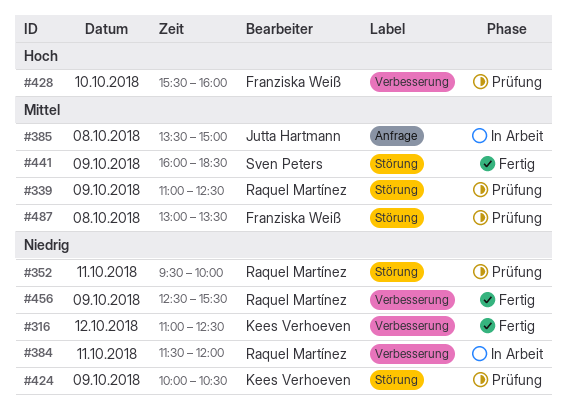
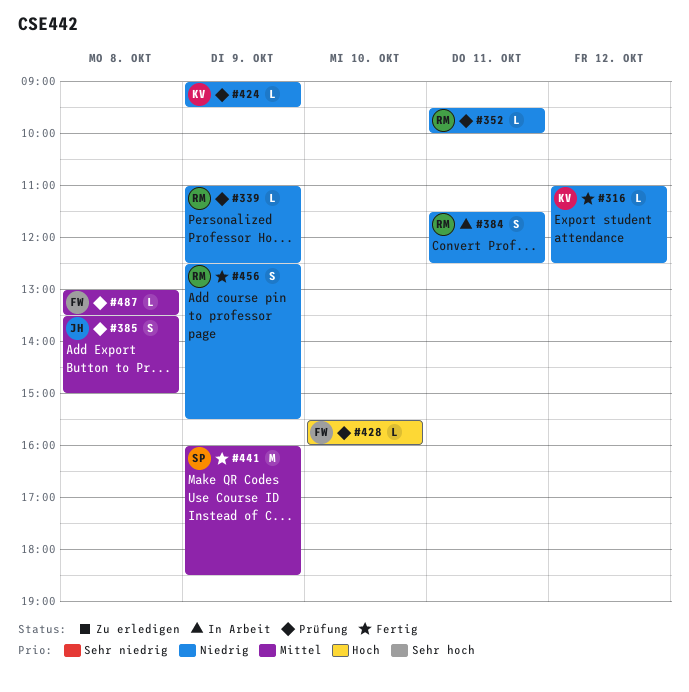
#339, priority: Mittel -> Niedrig
#384, ends: 12:00 -> 12:30
#385, status: In Arbeit -> Prüfung
#424, begins: 10:00 -> 09:00
#424, ends: 10:30 -> 09:30

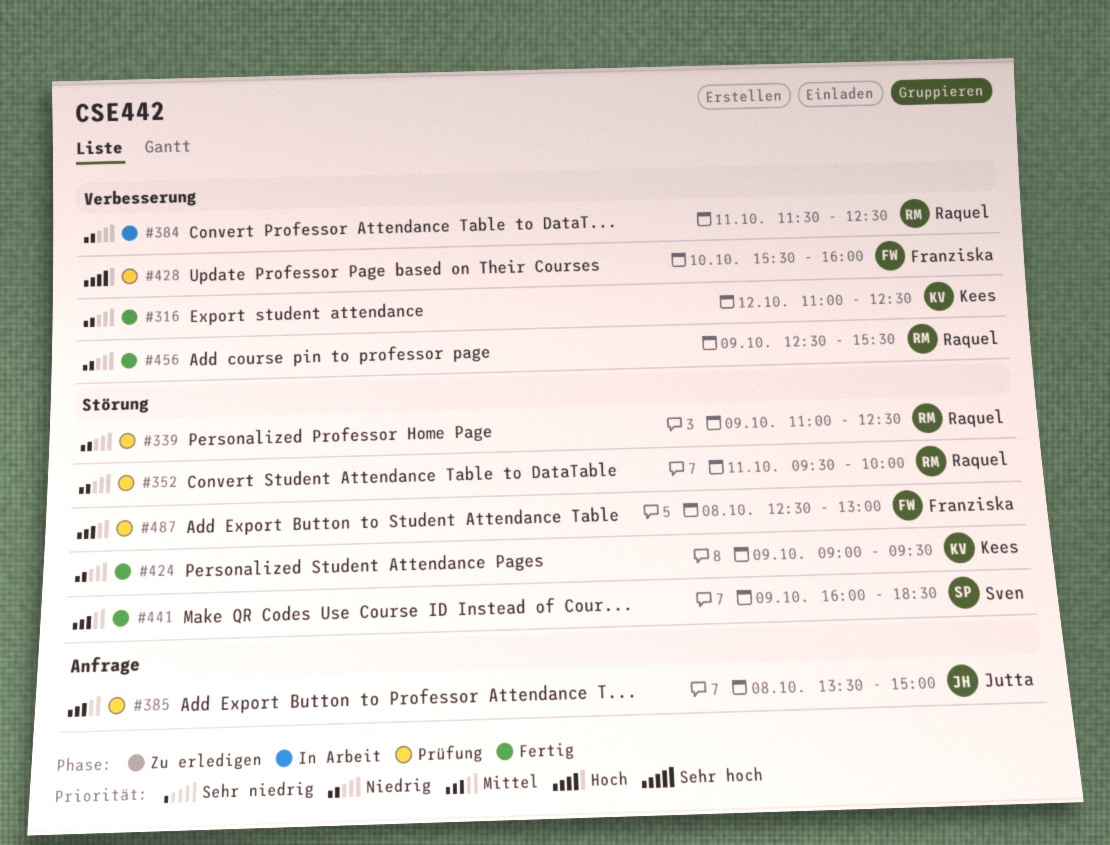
#424, status: Prüfung -> Fertig
#487, begins: 13:00 -> 12:30
#487, ends: 13:30 -> 13:00

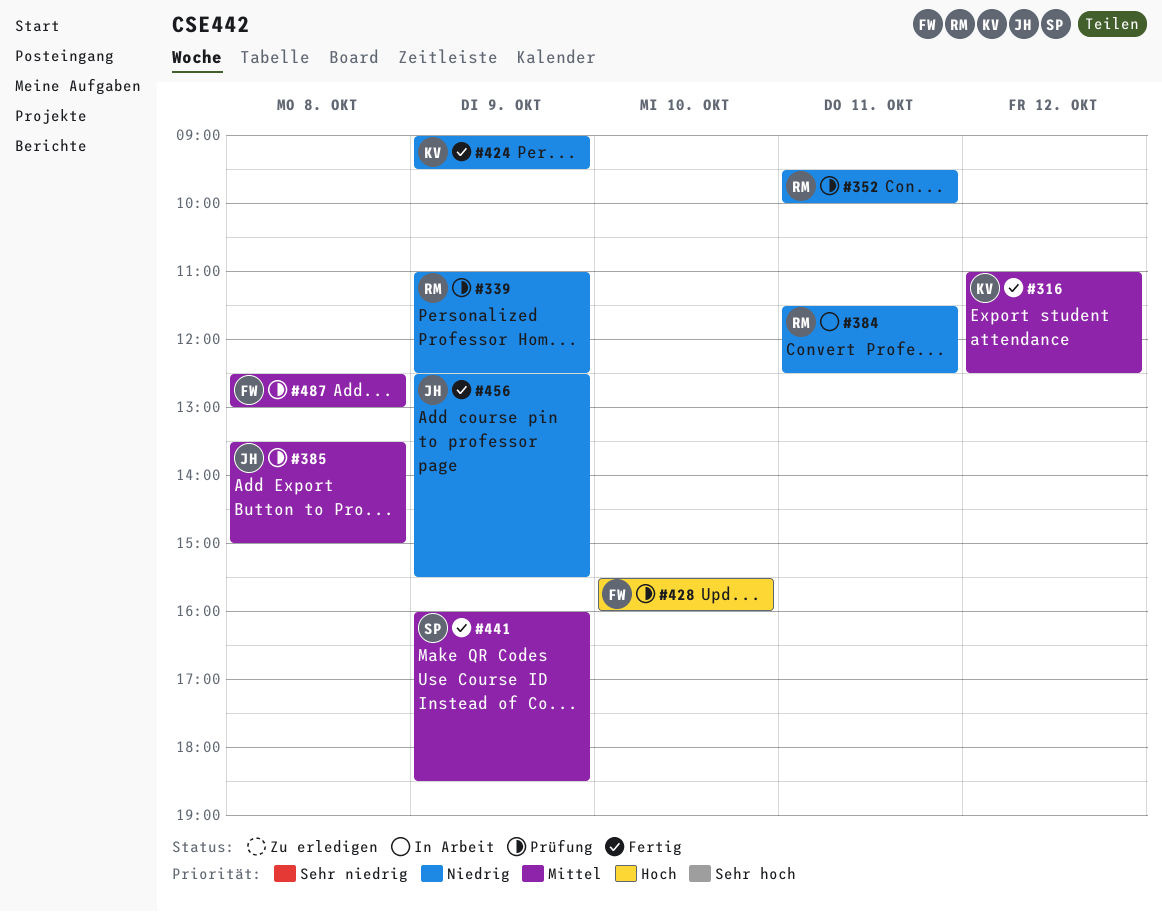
#316, priority: Niedrig -> Mittel
#456, owner: Raquel -> Jutta

